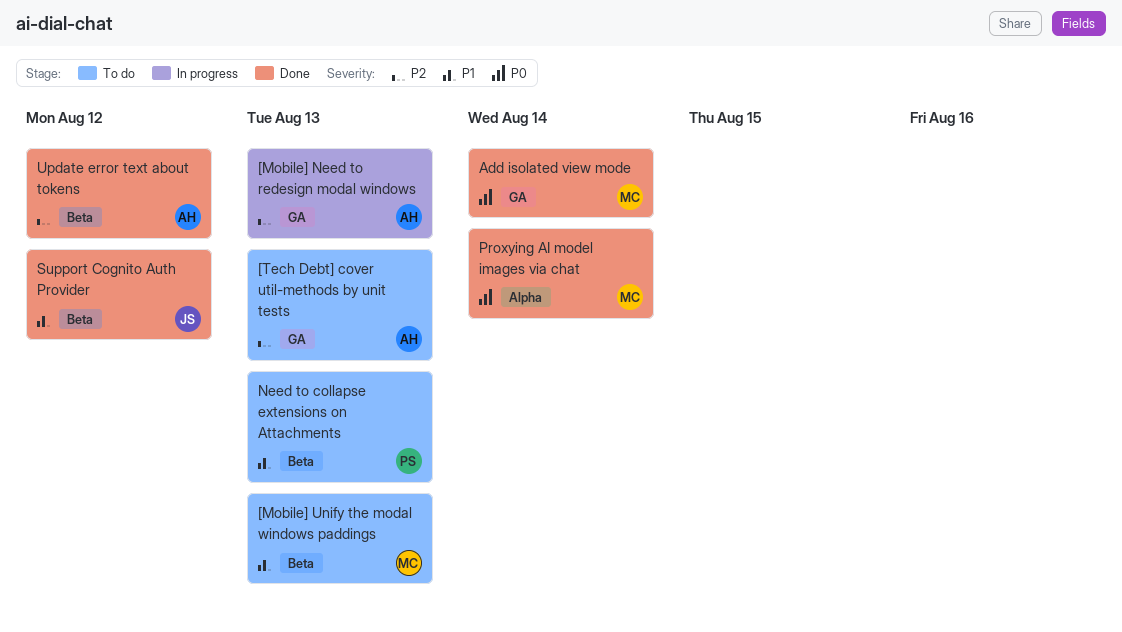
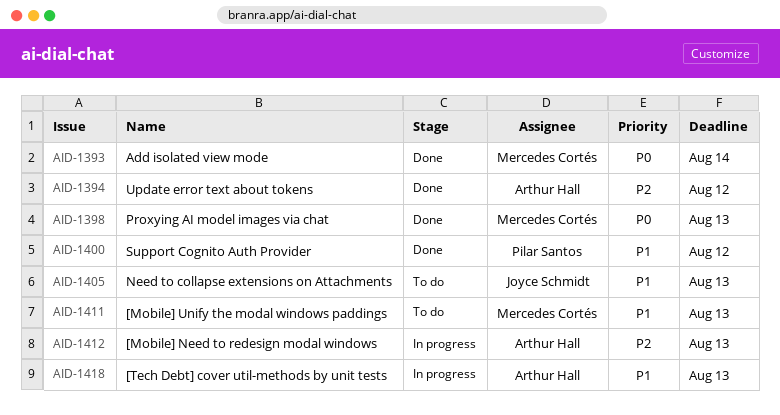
[Tech Debt] cover util-methods by unit tests, status: To do -> In progress
[Tech Debt] cover util-methods by unit tests, priority: P2 -> P1
Need to collapse extensions on Attachments, owner: Pilar Santos -> Joyce Schmidt
Proxying AI model images via chat, due: Aug 14 -> Aug 13
Support Cognito Auth Provider, owner: Joyce Schmidt -> Pilar Santos

